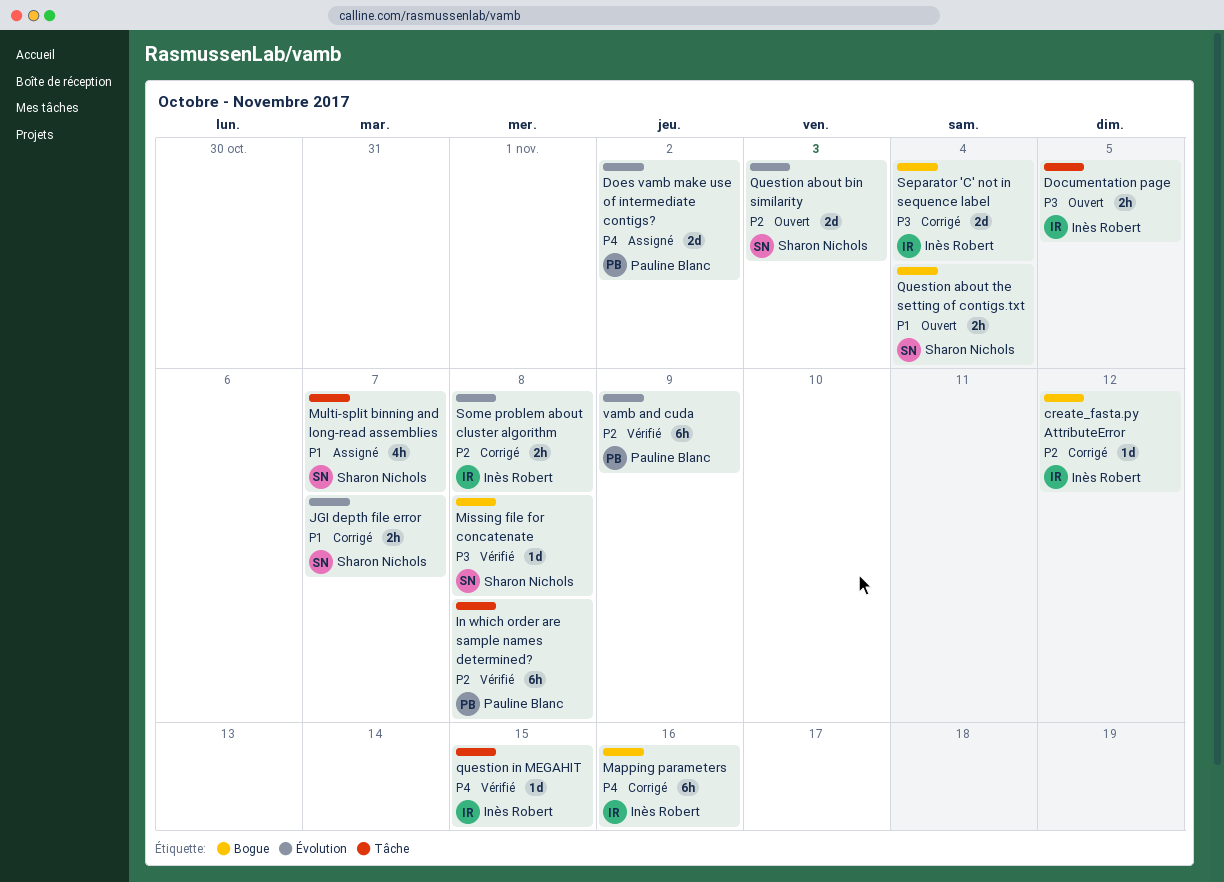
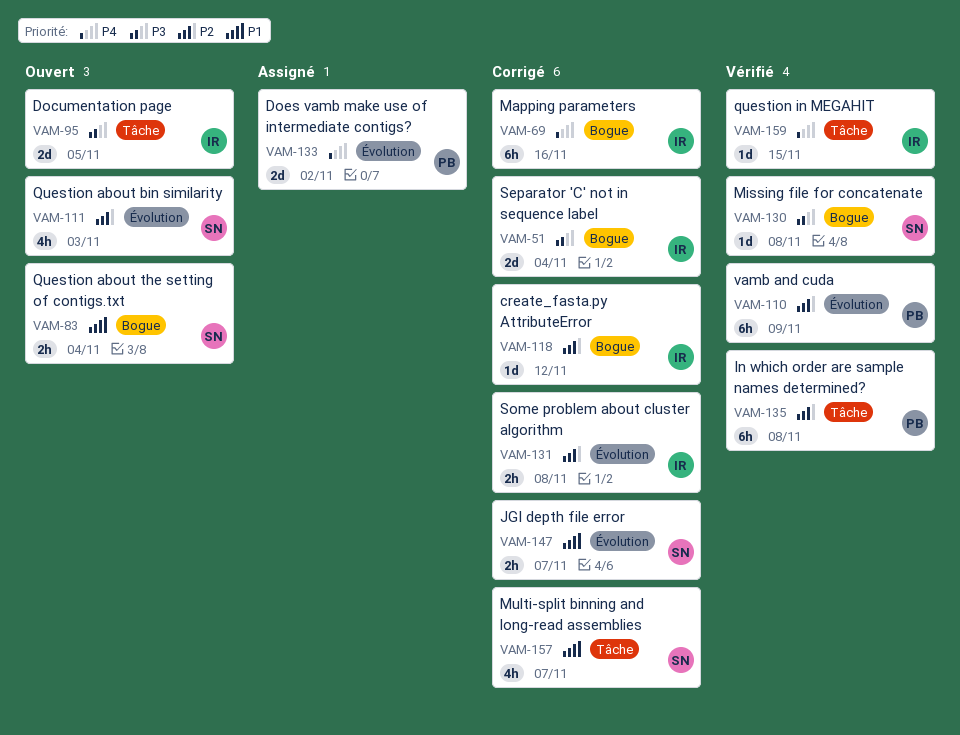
Documentation page, estimate: 2h -> 2d
Multi-split binning and long-read assemblies, status: Assigné -> Corrigé
Question about bin similarity, estimate: 2d -> 4h

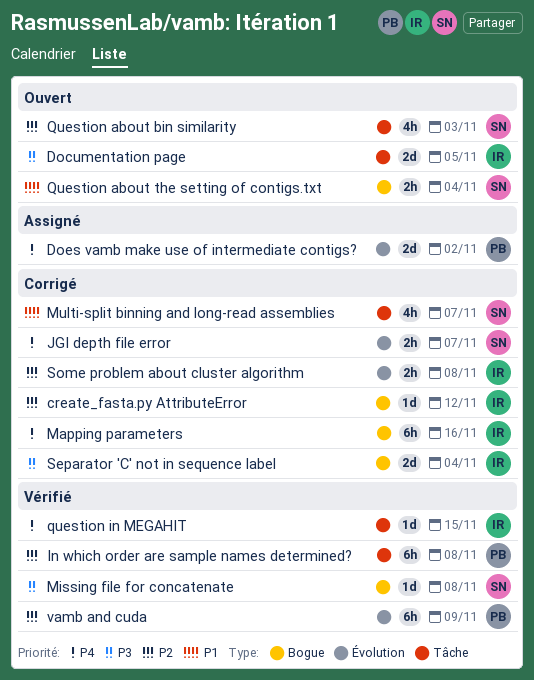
JGI depth file error, priority: P1 -> P4
Question about bin similarity, label: Évolution -> Tâche

